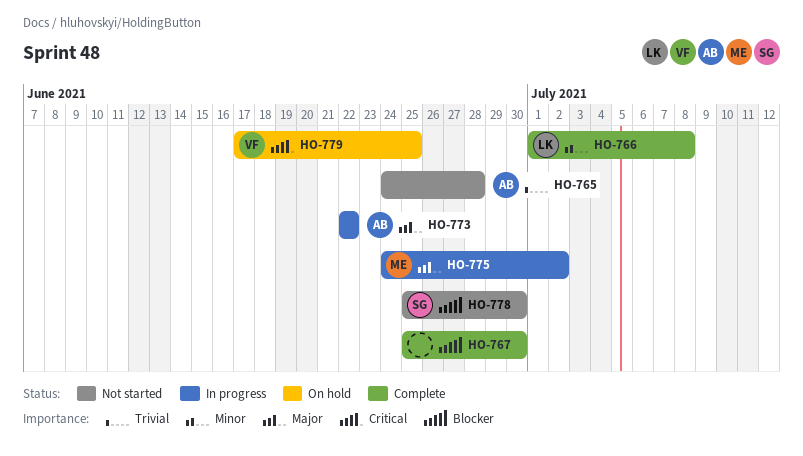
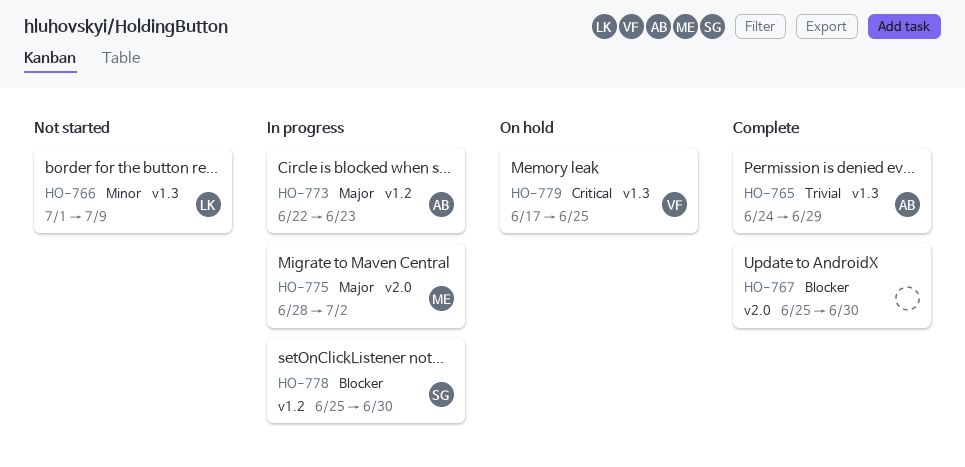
HO-765, status: Not started -> Complete
HO-765, due: Jun 28 -> Jun 29
HO-766, status: Complete -> Not started
HO-766, due: Jul 8 -> Jul 9
HO-773, due: Jun 22 -> Jun 23
HO-775, start: Jun 24 -> Jun 28
HO-778, status: Not started -> In progress

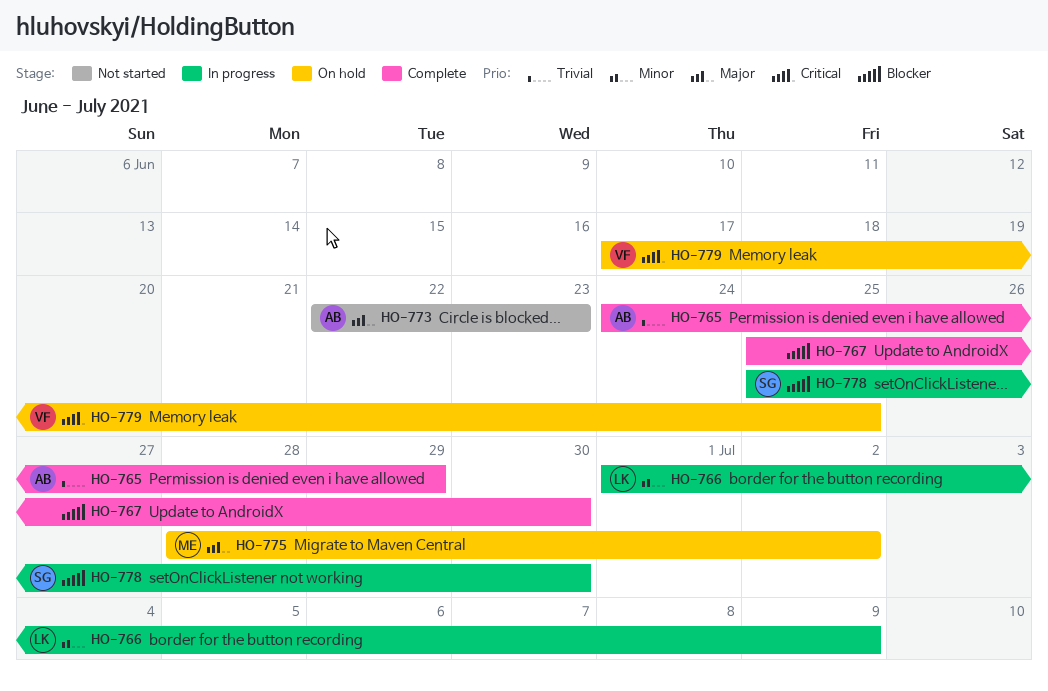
HO-766, status: Not started -> In progress
HO-773, status: In progress -> Not started
HO-775, status: In progress -> On hold

